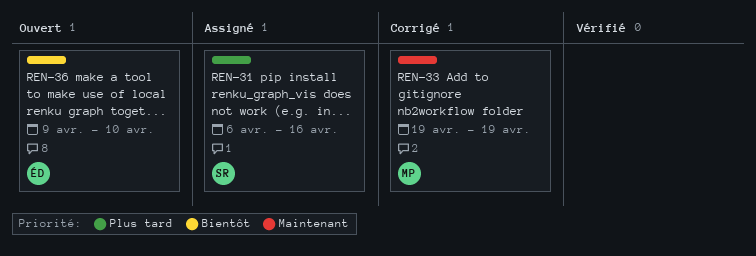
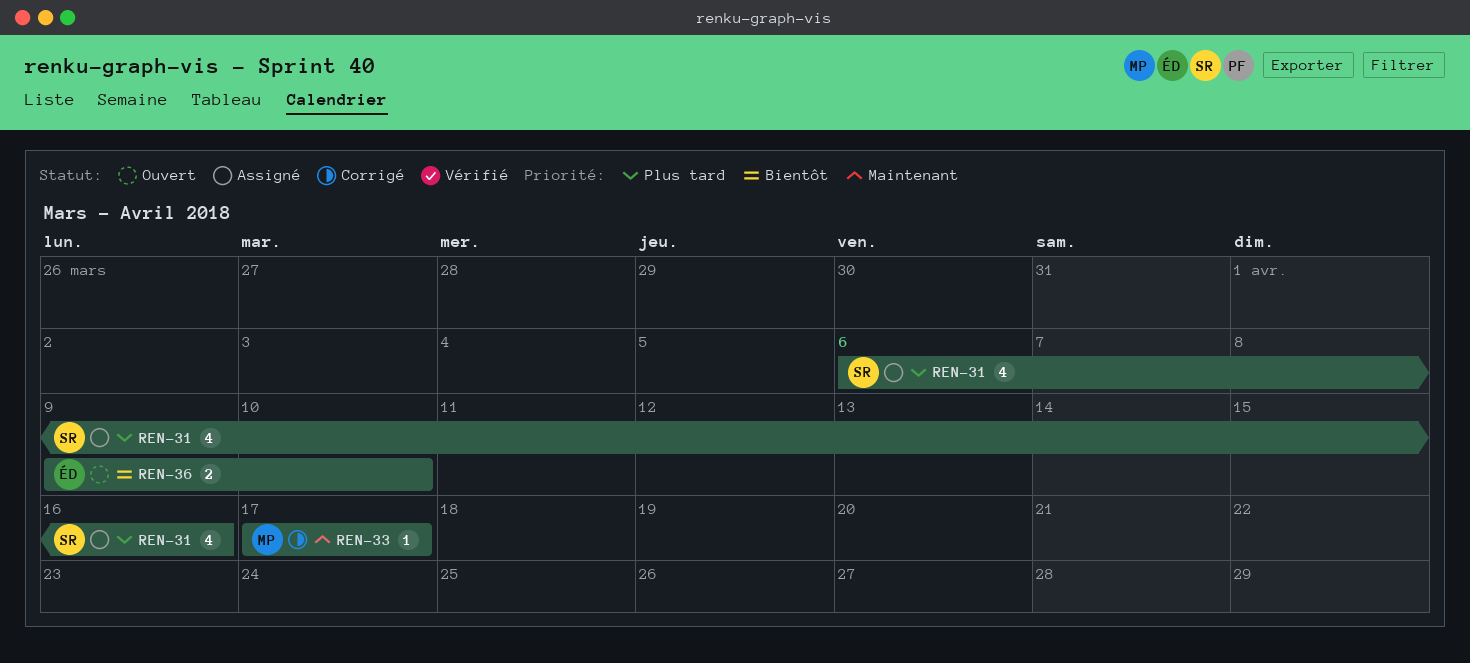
REN-33, start: Apr 19 -> Apr 17
REN-33, due: Apr 19 -> Apr 17

